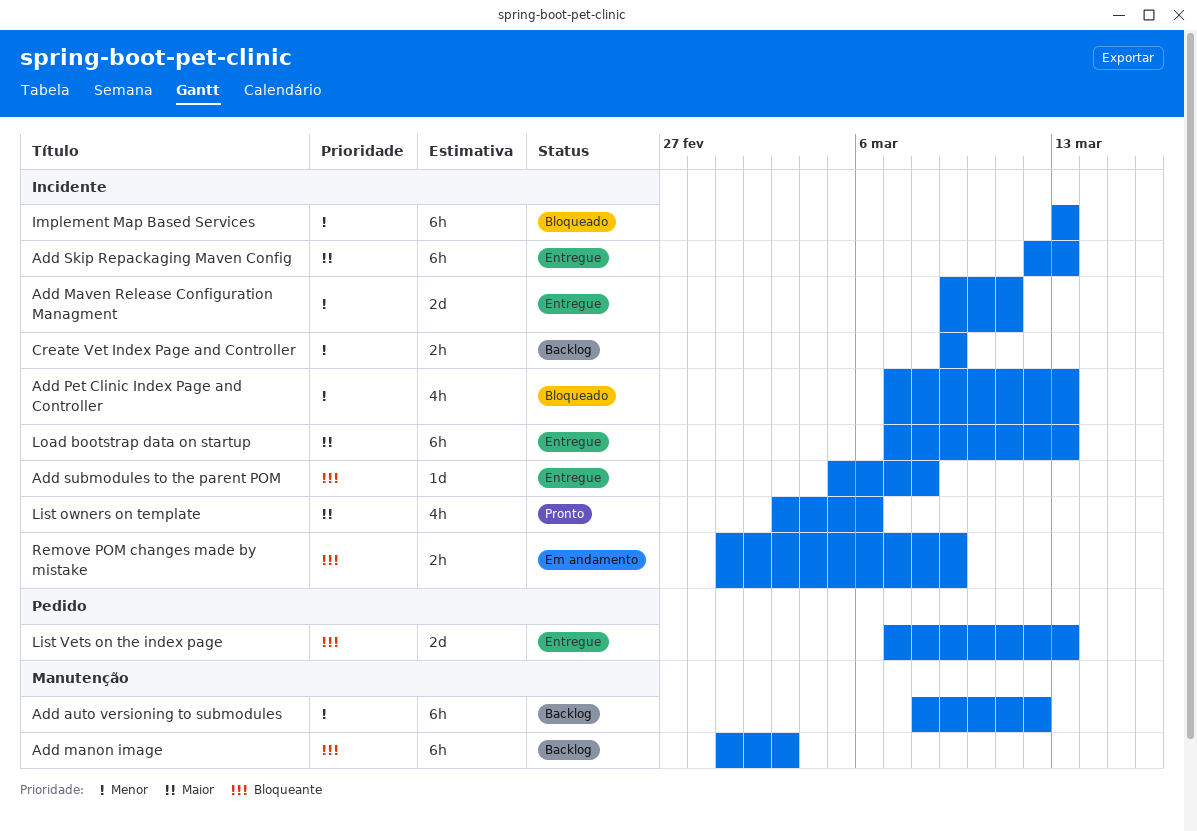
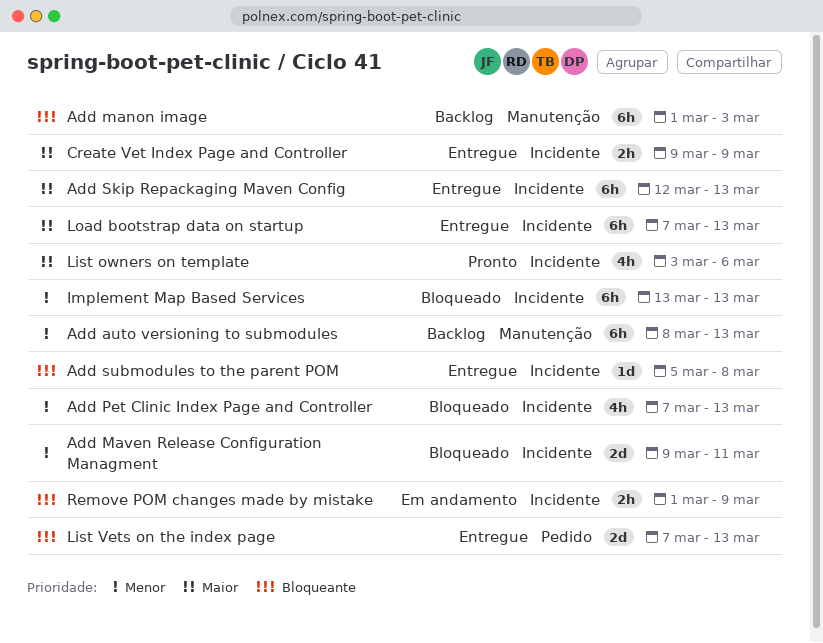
Add auto versioning to submodules, due: Mar 12 -> Mar 13
Add Maven Release Configuration Managment, status: Entregue -> Bloqueado
Create Vet Index Page and Controller, status: Backlog -> Entregue
Create Vet Index Page and Controller, priority: Menor -> Maior

